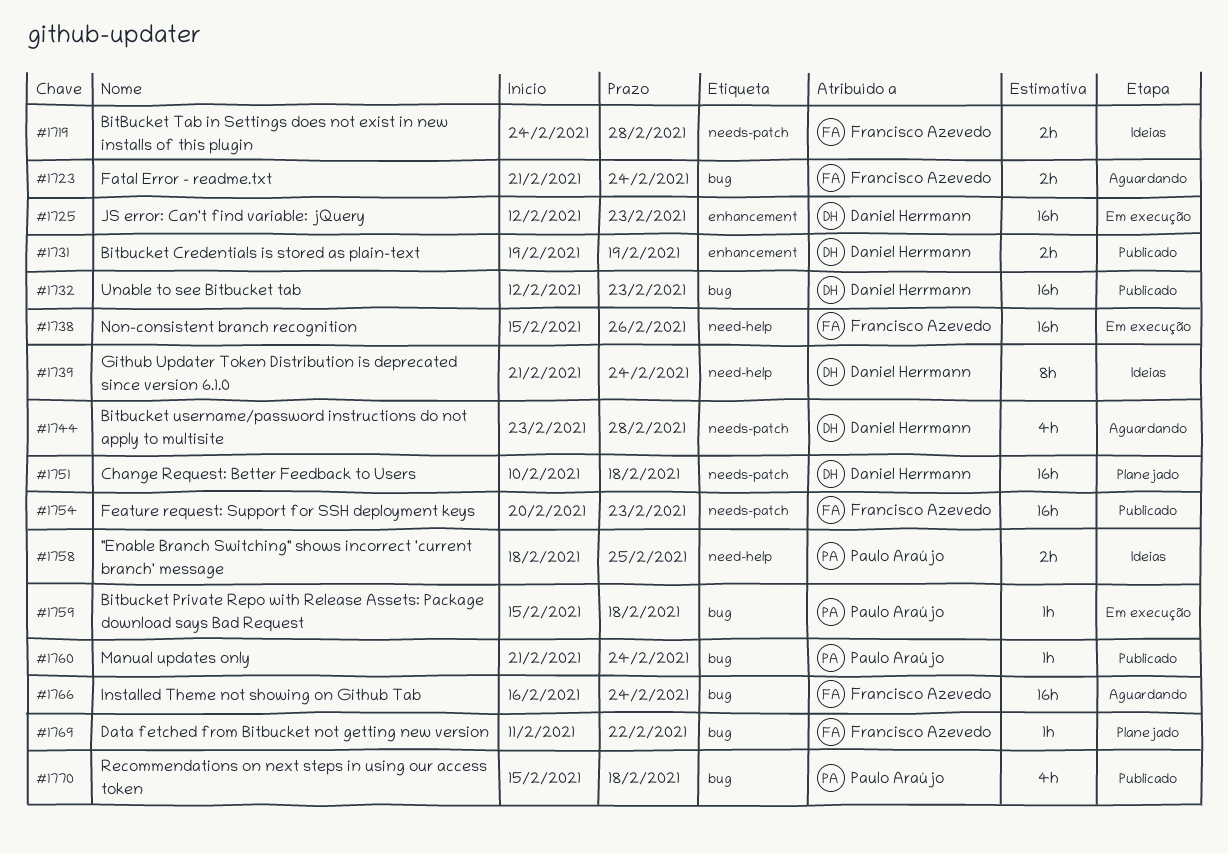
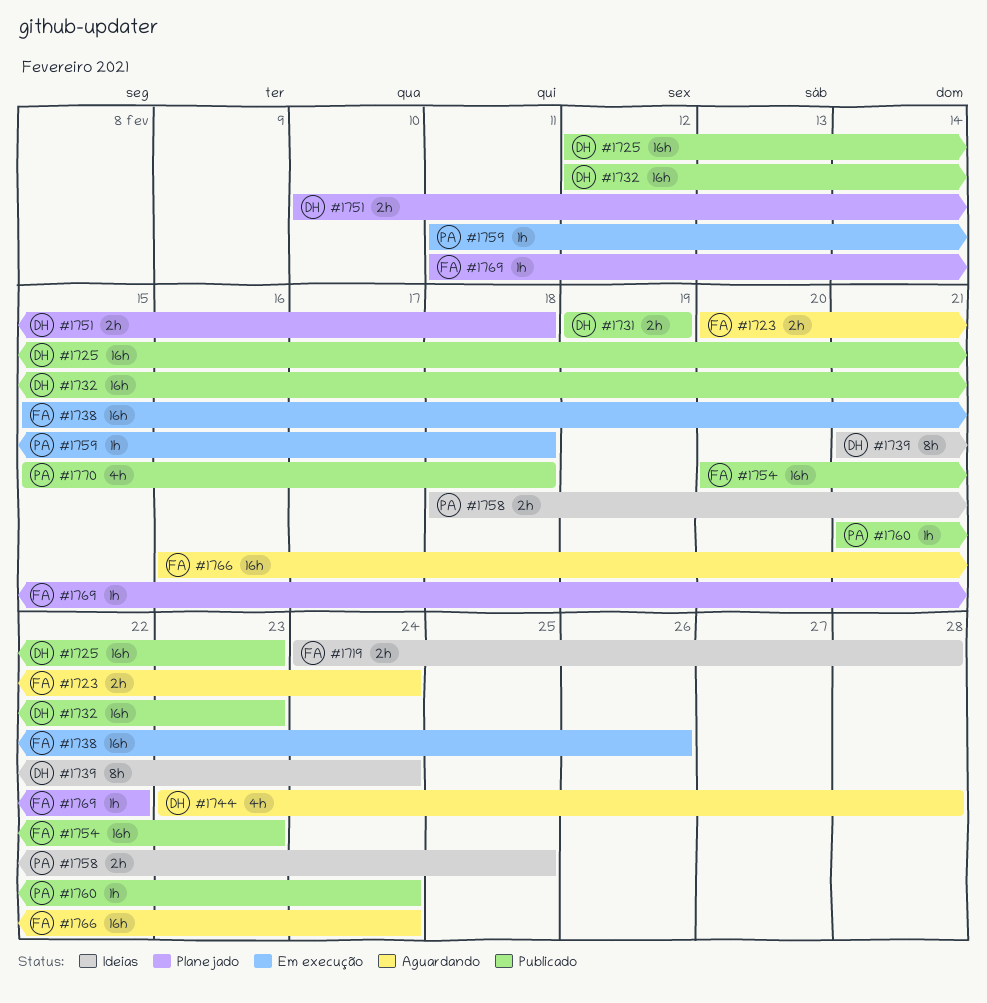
#1723, start: Feb 21 -> Feb 20
#1725, status: Em execução -> Publicado
#1751, estimate: 16h -> 2h
#1759, start: Feb 15 -> Feb 11

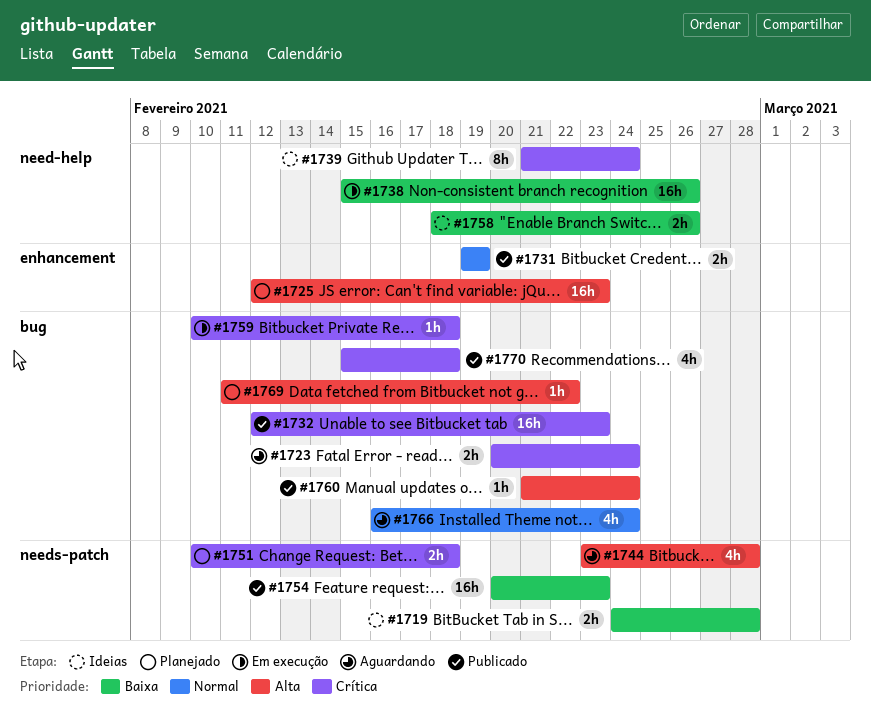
#1725, status: Publicado -> Planejado
#1758, due: Feb 25 -> Feb 26
#1759, start: Feb 11 -> Feb 10
#1766, estimate: 16h -> 4h

